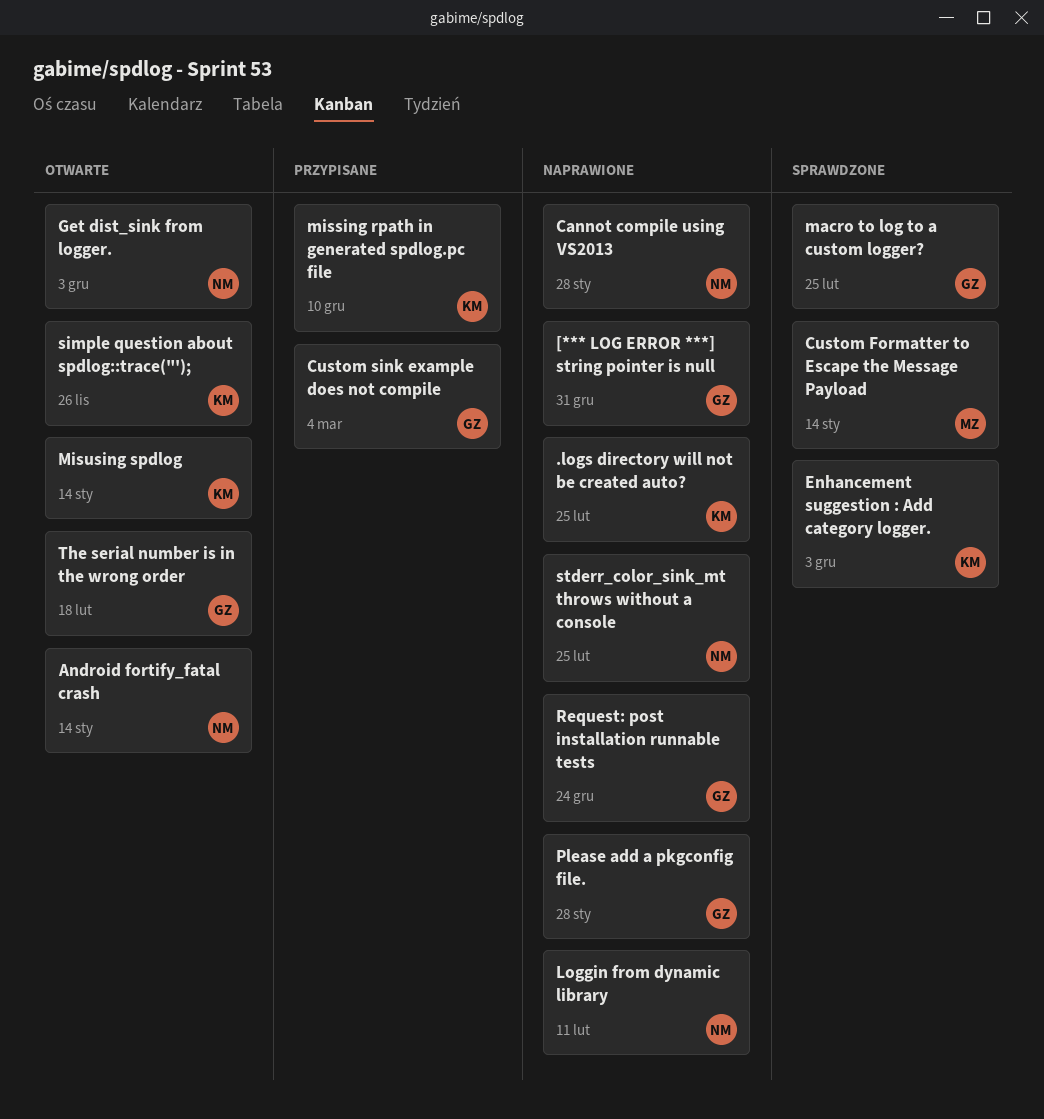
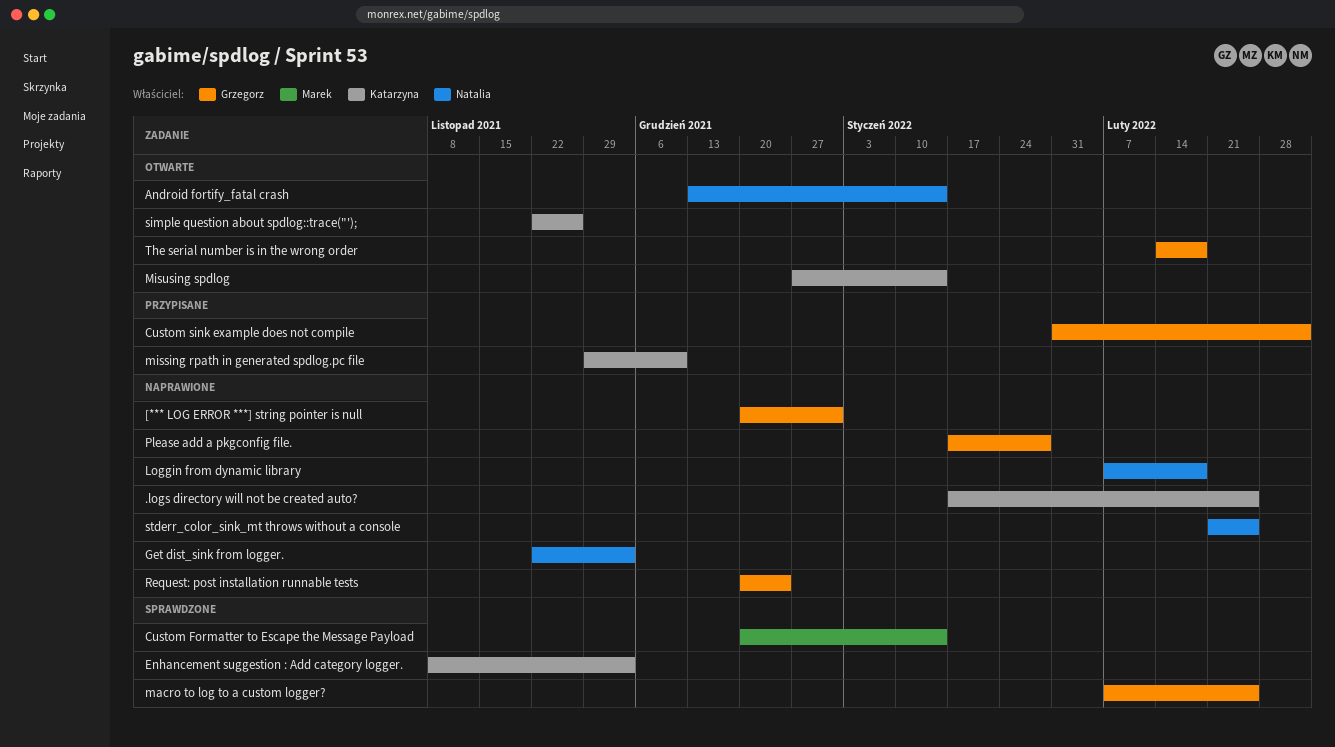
Cannot compile using VS2013: present -> none
Get dist_sink from logger., status: Otwarte -> Naprawione
Loggin from dynamic library, due: Feb 11 -> Feb 18

